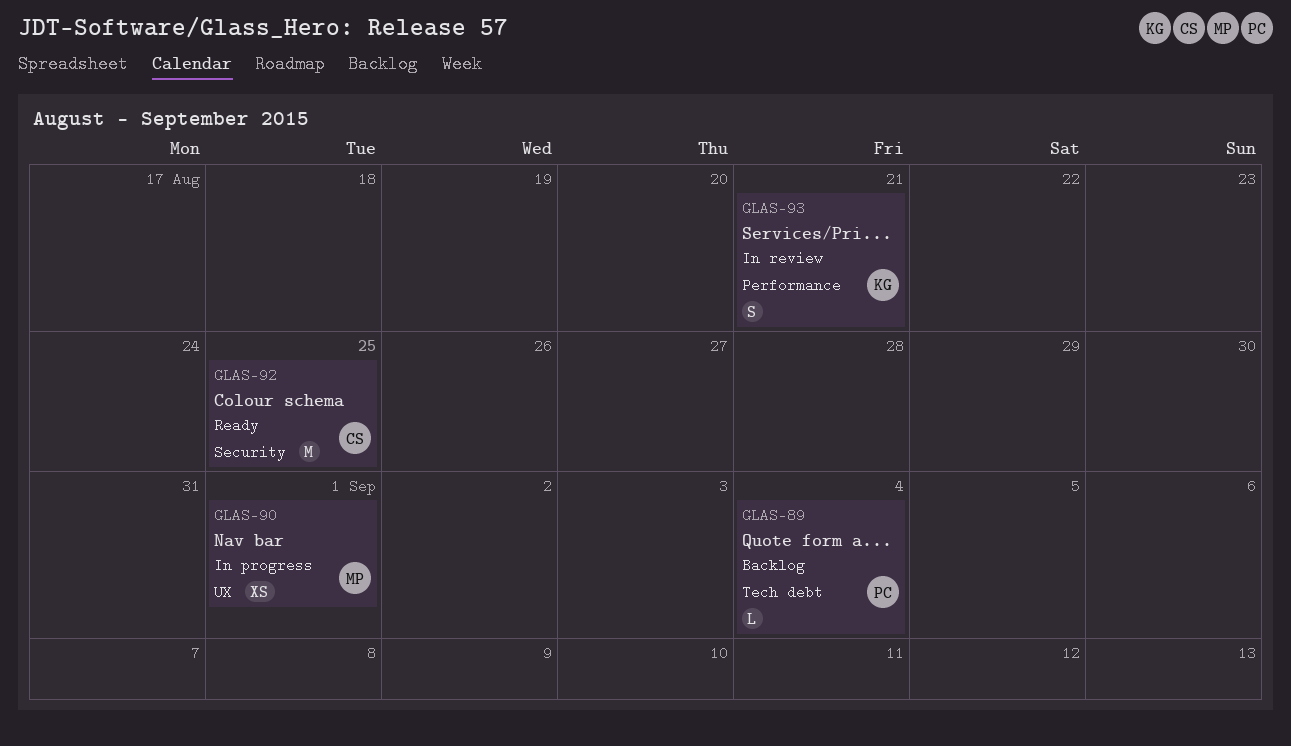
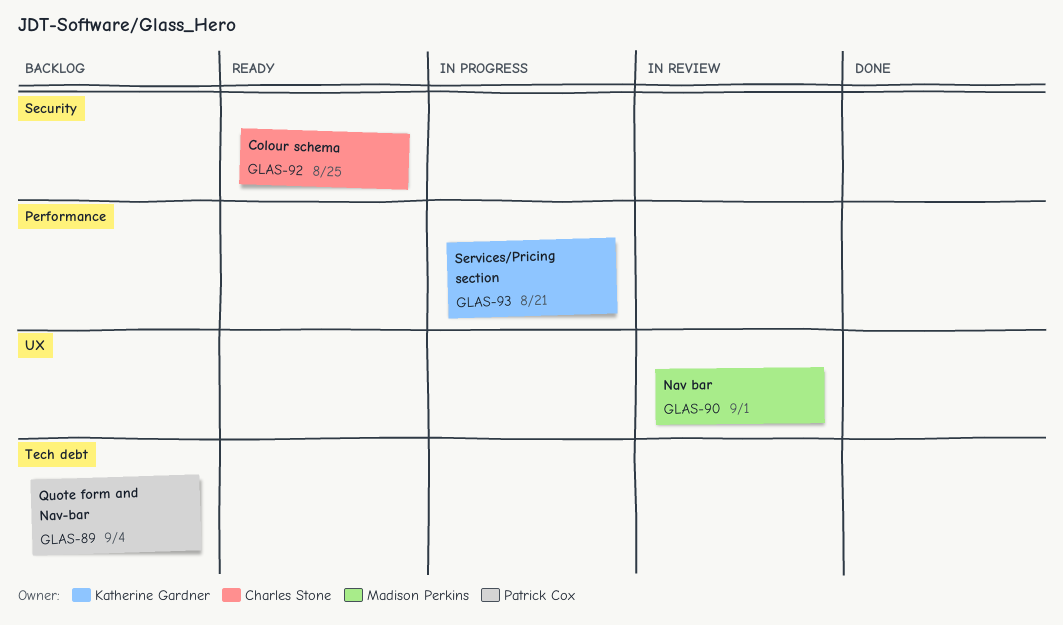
GLAS-90, status: In progress -> In review
GLAS-93, status: In review -> In progress

